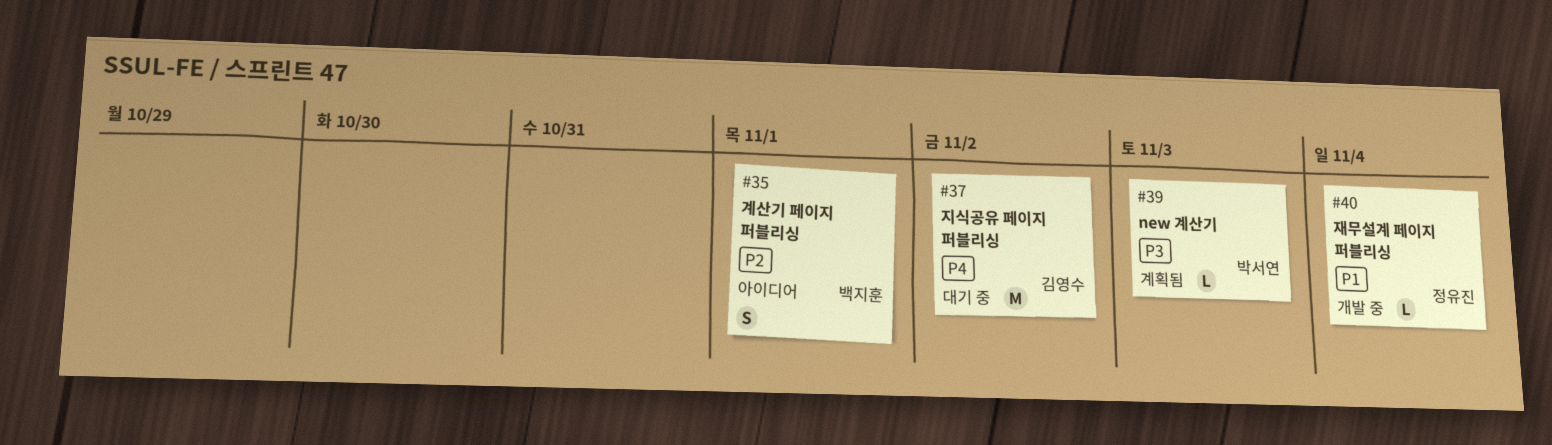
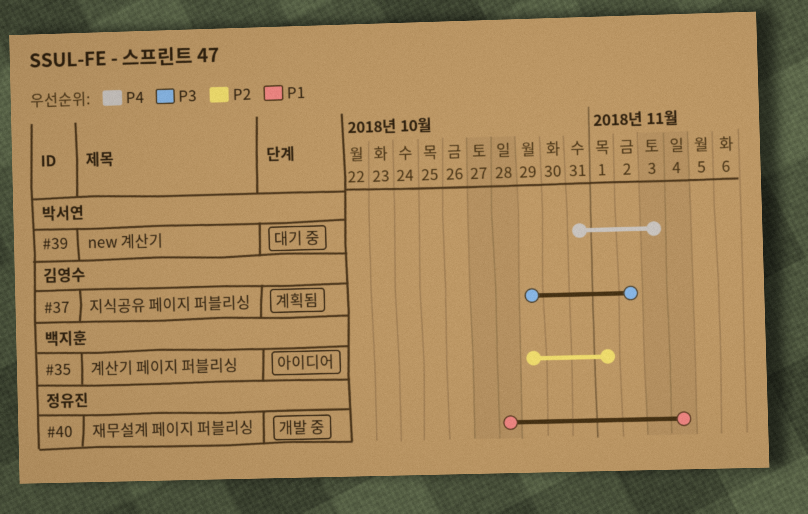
#37, status: 대기 중 -> 계획됨
#37, priority: P4 -> P3
#39, status: 계획됨 -> 대기 중
#39, priority: P3 -> P4

